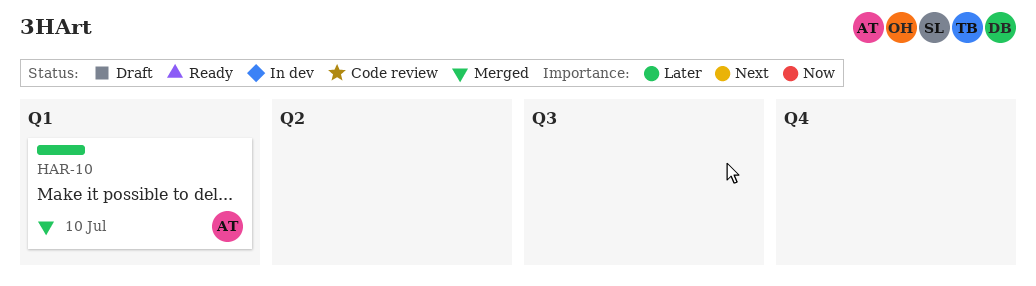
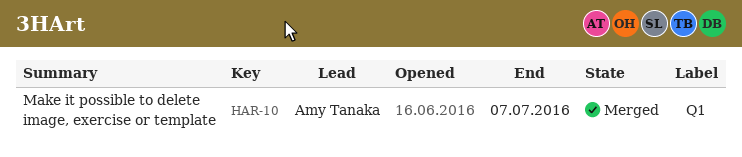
HAR-10, due: Jul 10 -> Jul 7

